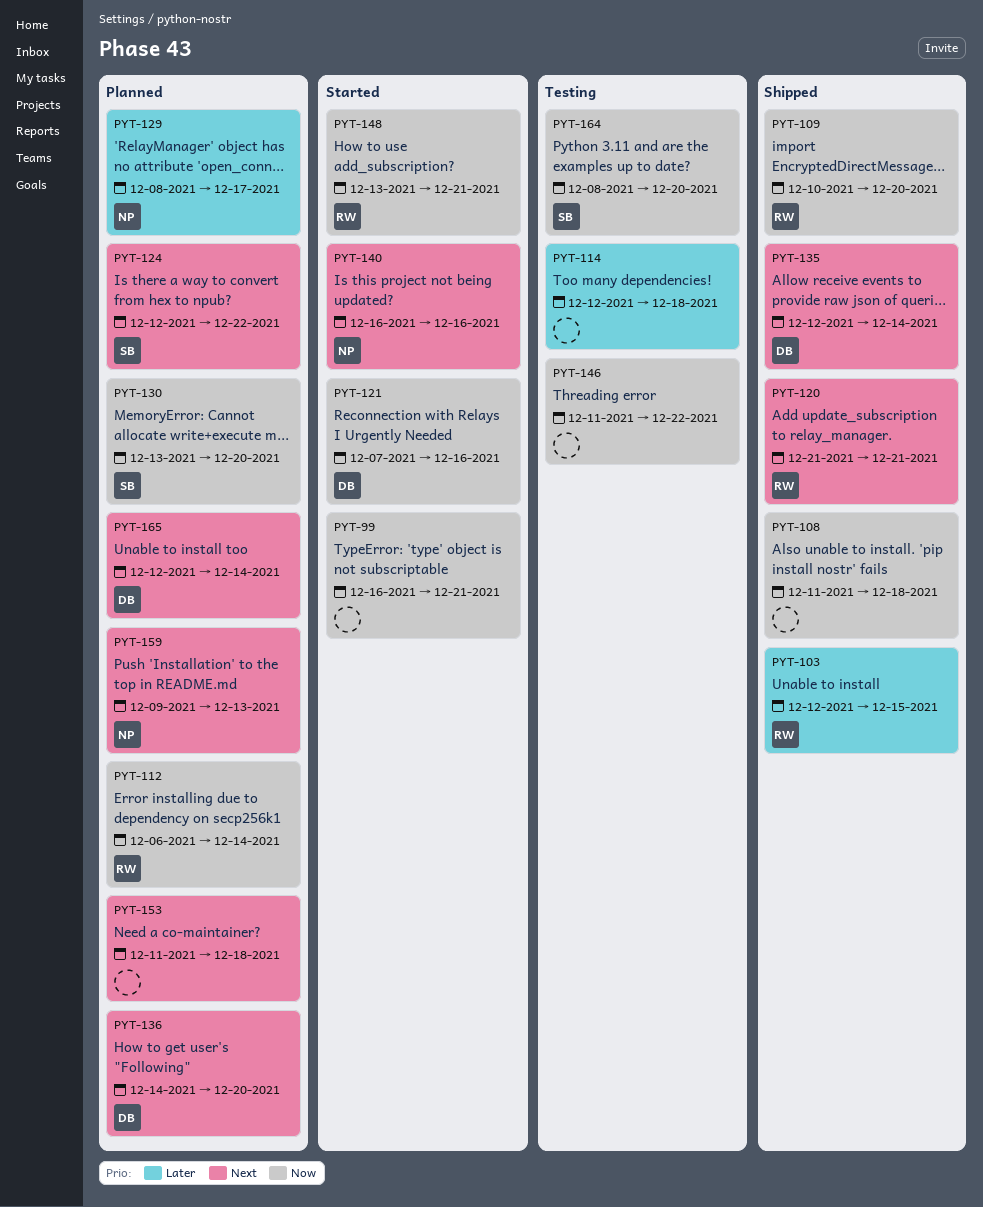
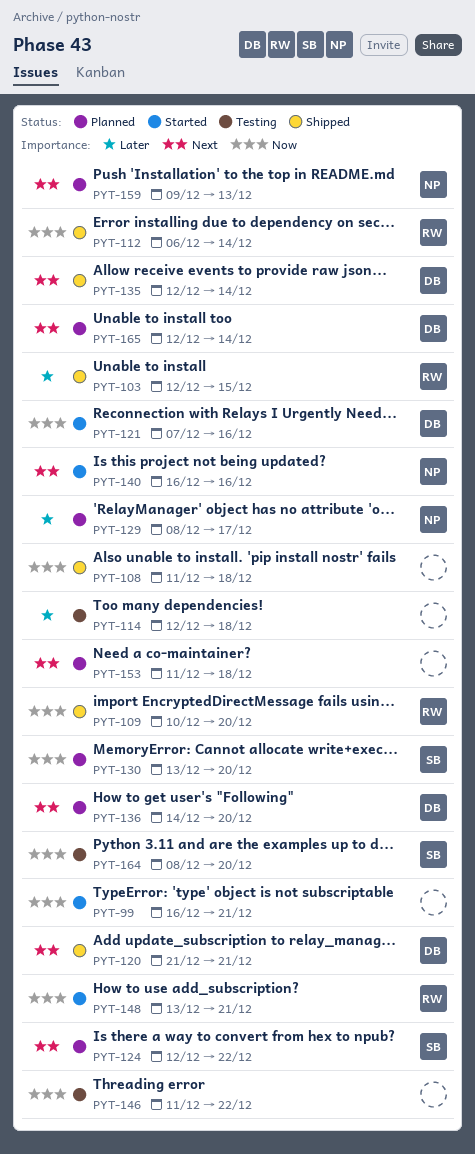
PYT-112, status: Planned -> Shipped
PYT-120, owner: RW -> DB

